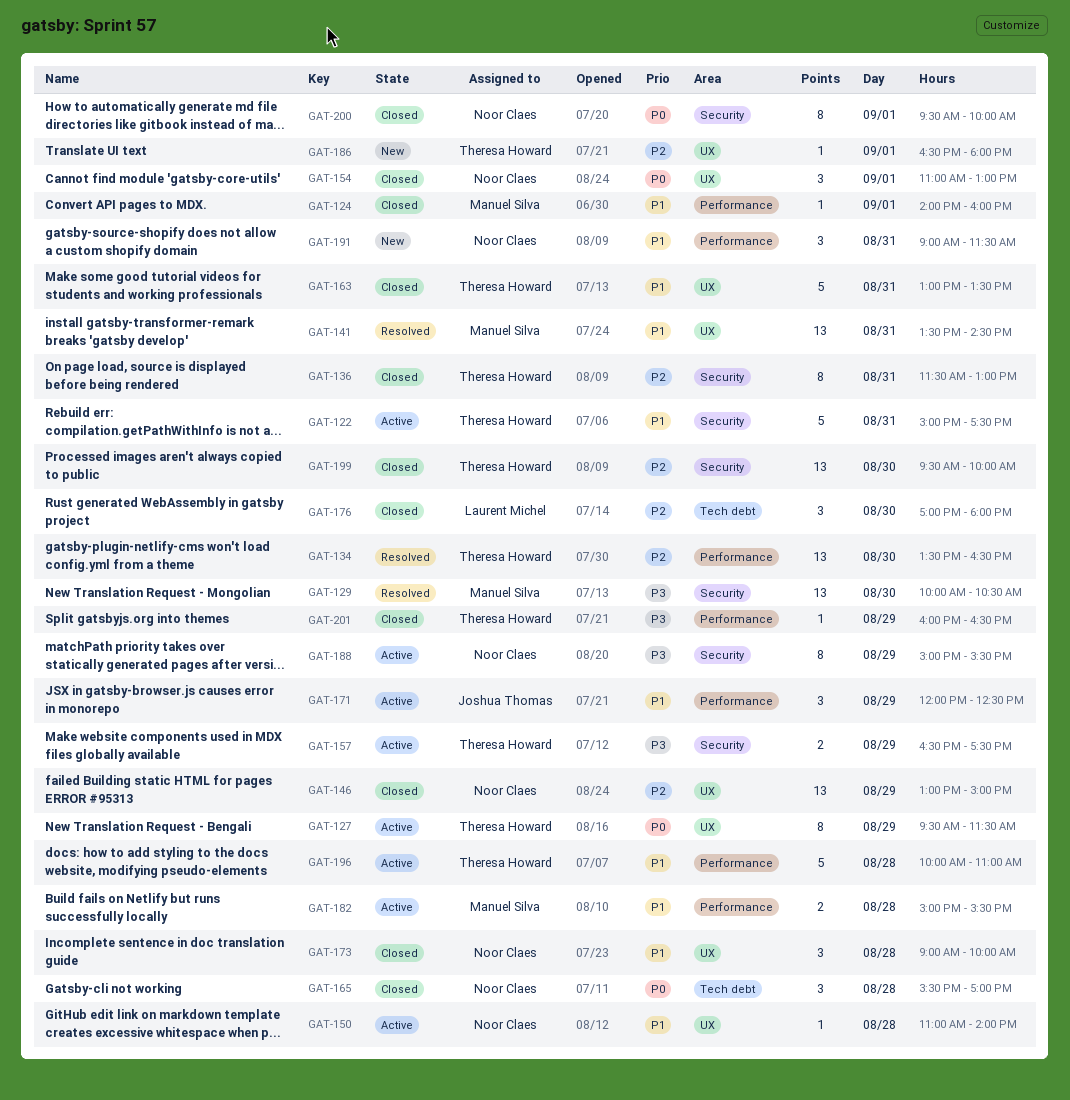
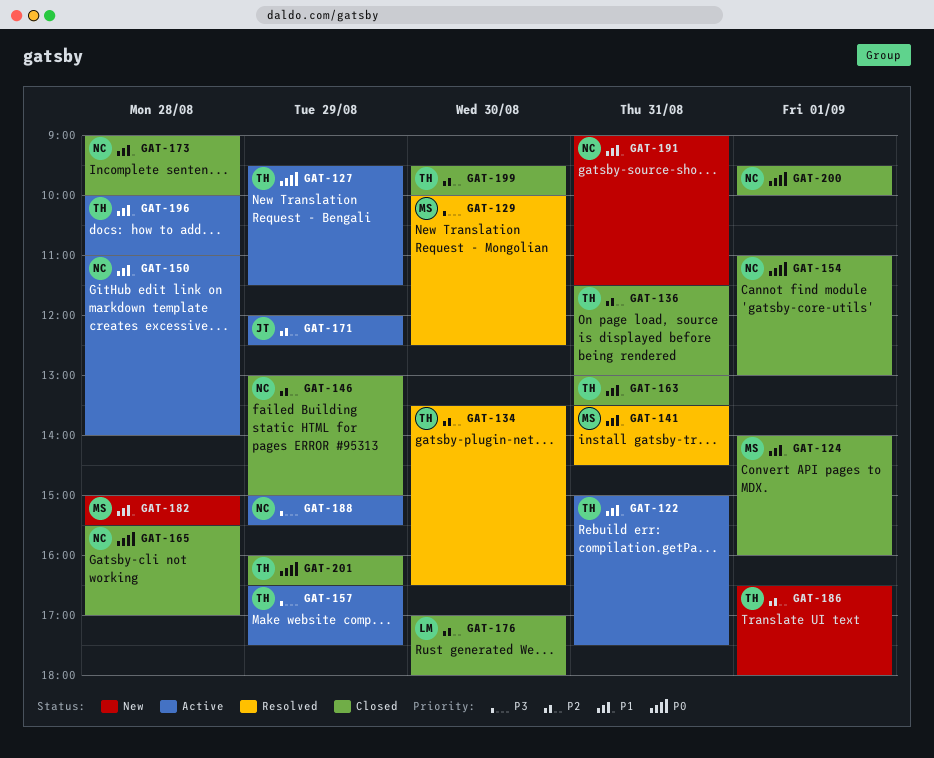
GAT-129, ends: 10:30 -> 12:30
GAT-171, priority: P1 -> P2
GAT-182, status: Active -> New
GAT-201, priority: P3 -> P0

